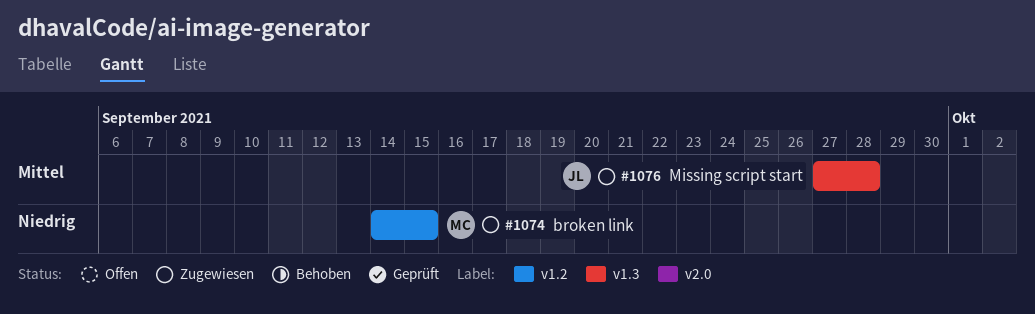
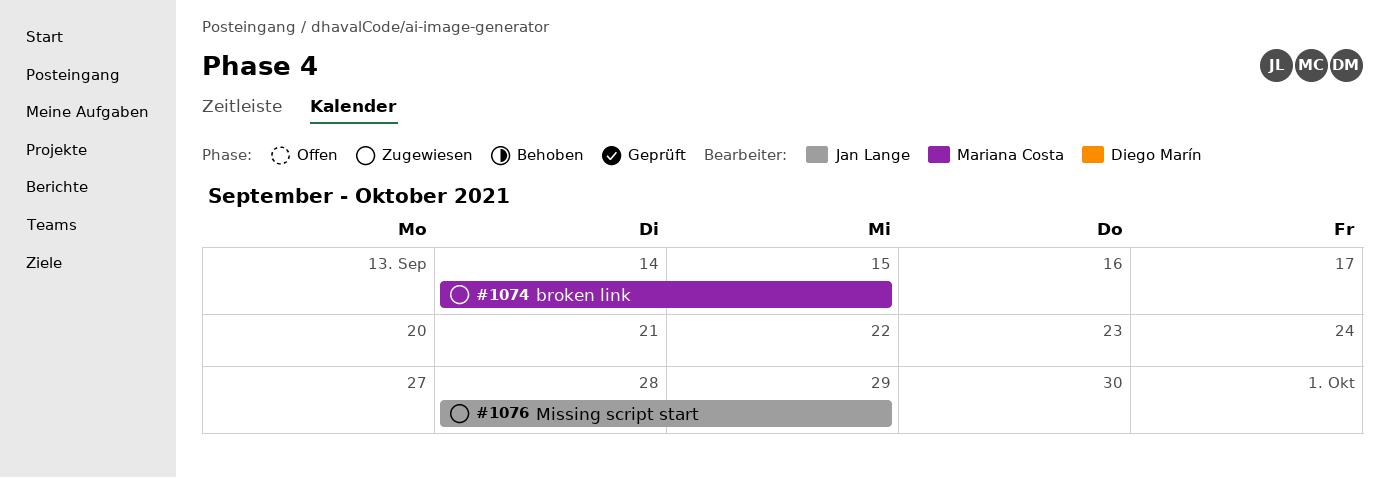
#1076, start: Sep 27 -> Sep 28
#1076, due: Sep 28 -> Sep 29

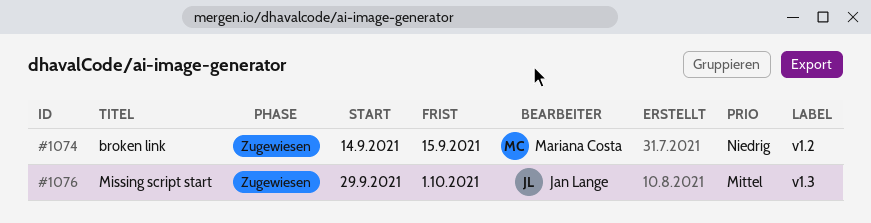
#1076, start: Sep 28 -> Sep 29
#1076, due: Sep 29 -> Oct 1

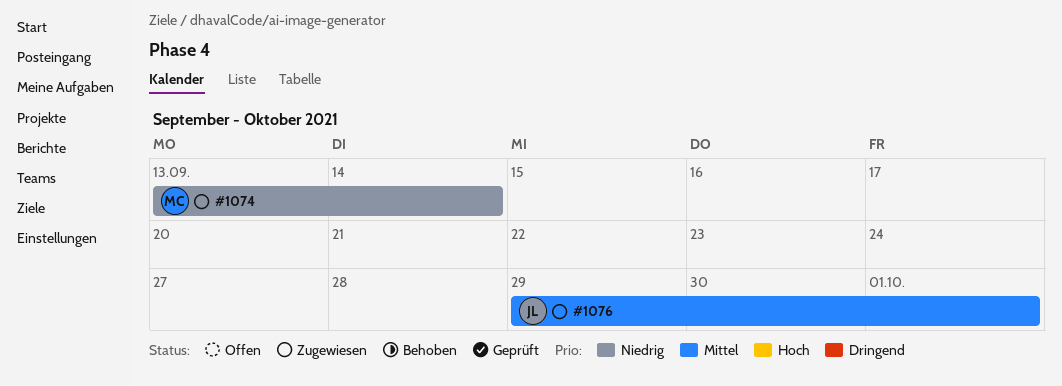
#1074, start: Sep 14 -> Sep 13
#1074, due: Sep 15 -> Sep 14

